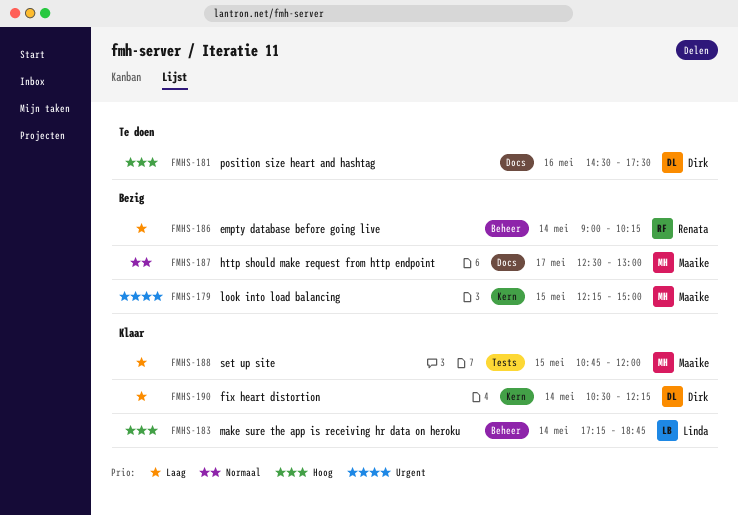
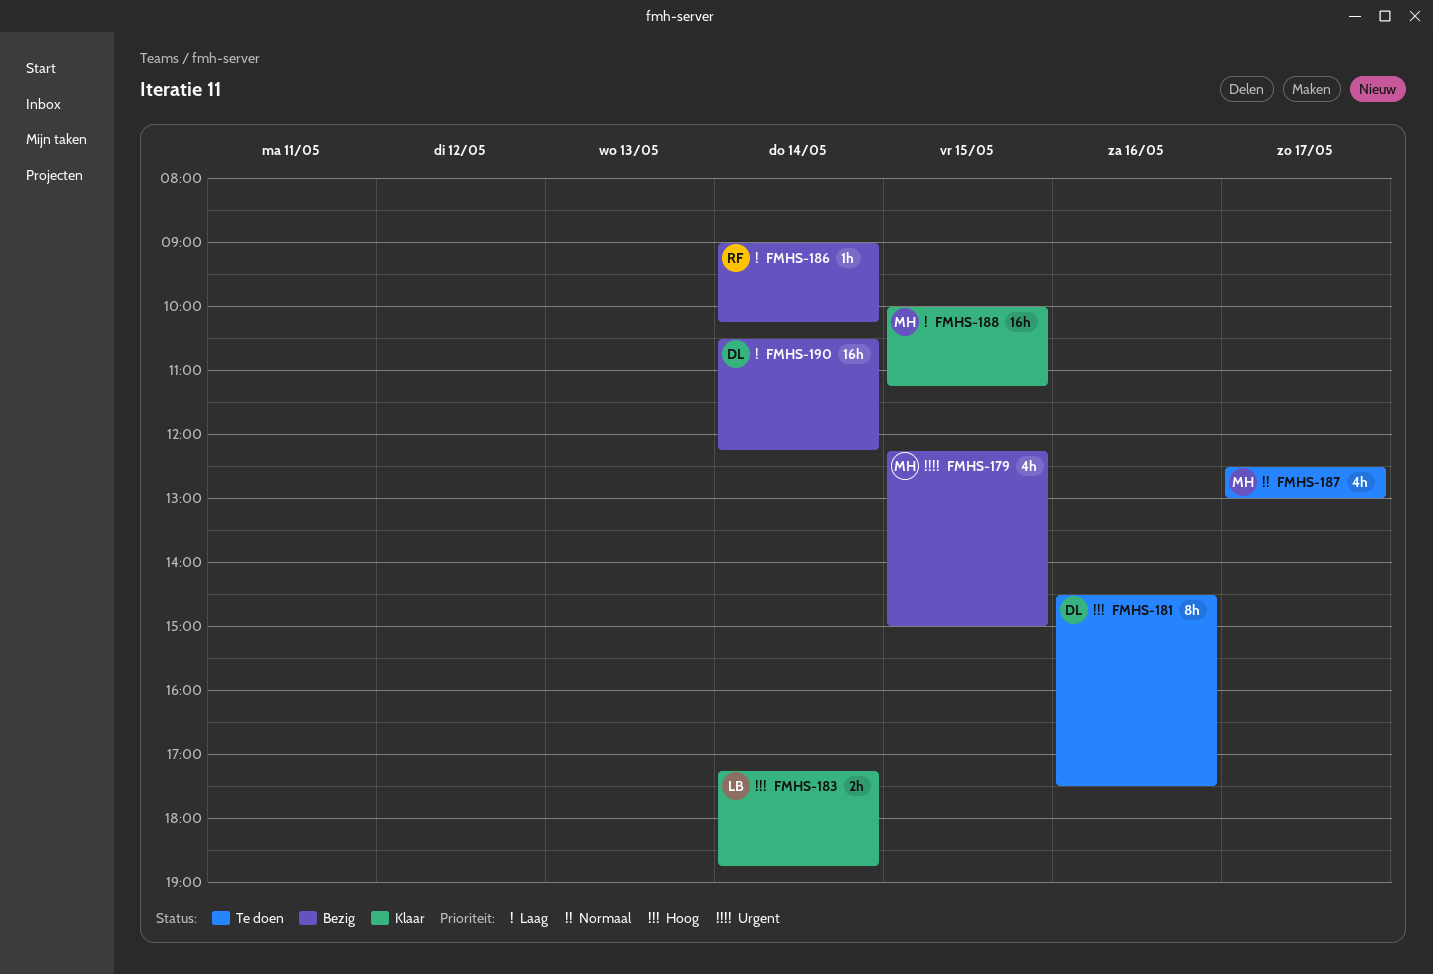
FMHS-187, status: Bezig -> Te doen
FMHS-188, begins: 10:45 -> 10:00
FMHS-188, ends: 12:00 -> 11:15
FMHS-190, status: Klaar -> Bezig

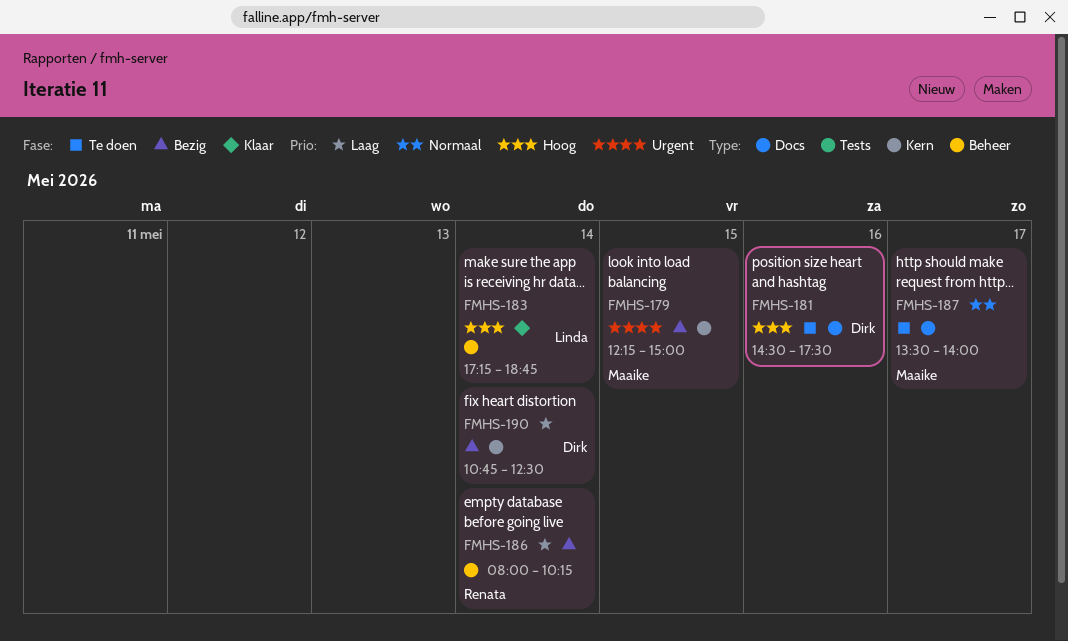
FMHS-186, begins: 09:00 -> 08:00
FMHS-187, begins: 12:30 -> 13:30
FMHS-187, ends: 13:00 -> 14:00
FMHS-188: present -> none
FMHS-190, begins: 10:30 -> 10:45
FMHS-190, ends: 12:15 -> 12:30

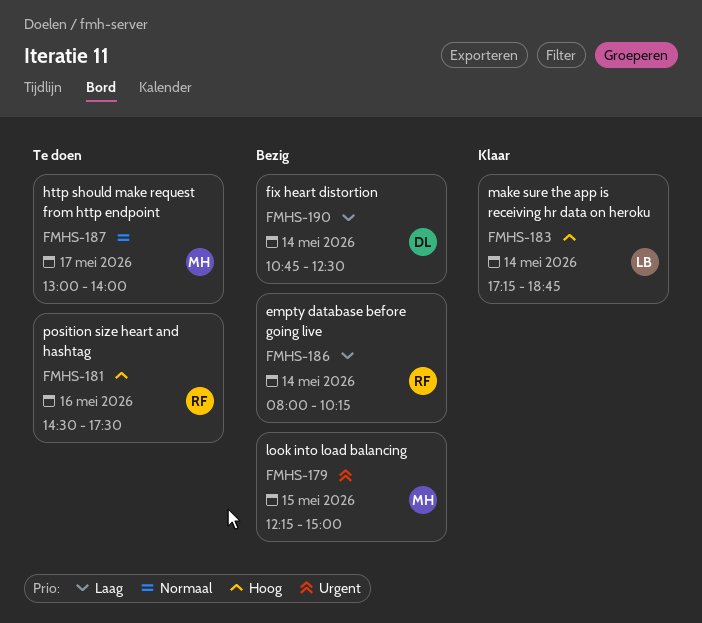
FMHS-181, owner: Dirk -> Renata
FMHS-187, begins: 13:30 -> 13:00

